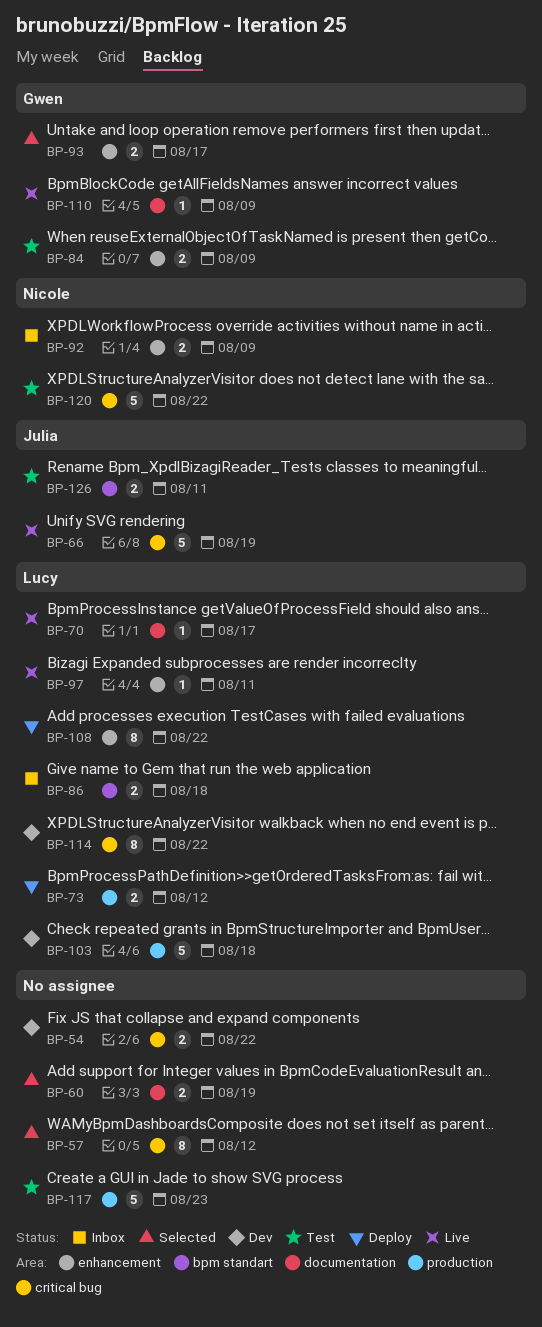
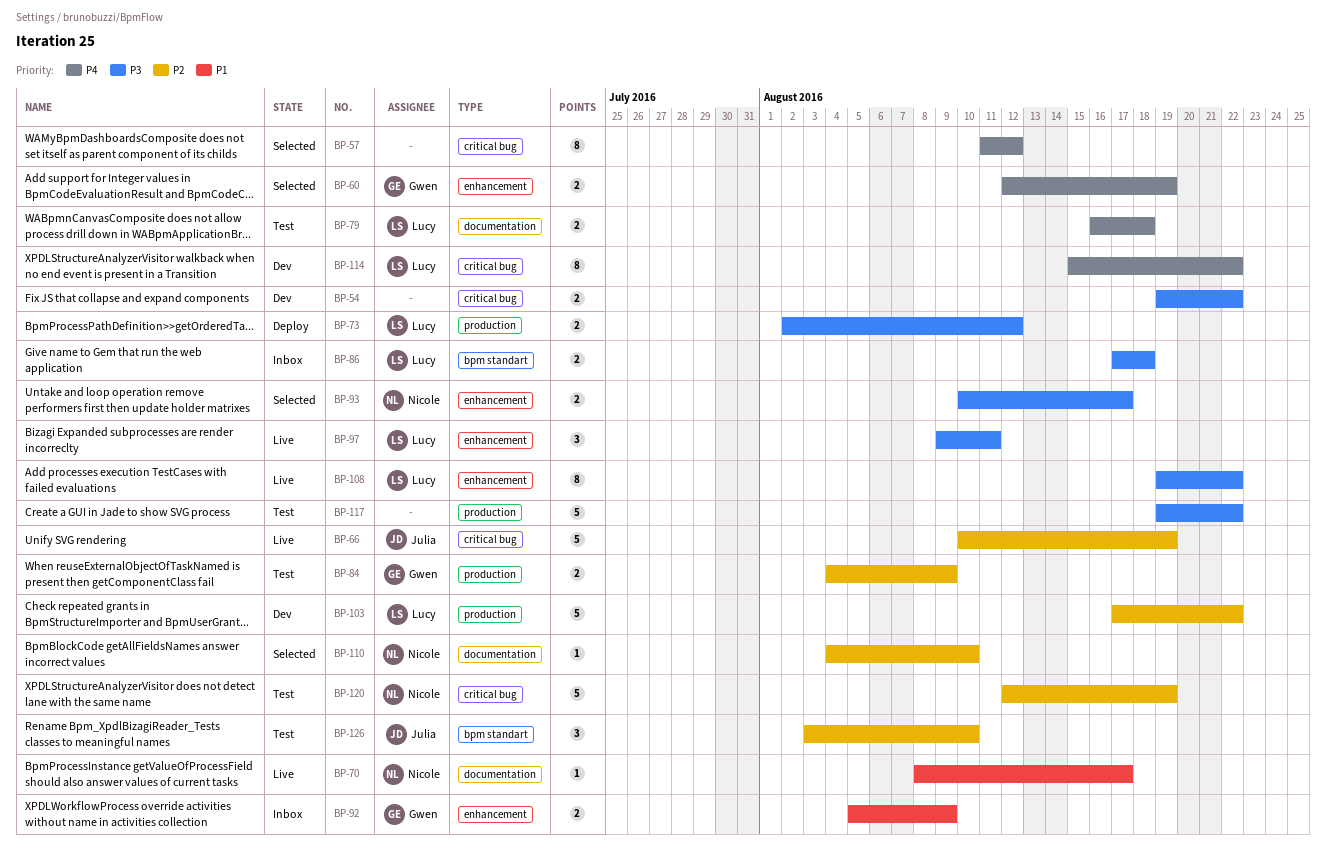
BP-60, owner: none -> Gwen
BP-60, label: documentation -> enhancement
BP-70, owner: Lucy -> Nicole
BP-79: none -> present
BP-84, label: enhancement -> production
BP-92, owner: Nicole -> Gwen
BP-93, owner: Gwen -> Nicole
BP-97, estimate: 1 -> 3
BP-103, due: Aug 18 -> Aug 22
BP-108, status: Deploy -> Live
BP-110, status: Live -> Selected
BP-110, owner: Gwen -> Nicole
BP-110, due: Aug 9 -> Aug 10
BP-117, due: Aug 23 -> Aug 22
BP-120, due: Aug 22 -> Aug 19
BP-126, estimate: 2 -> 3
BP-126, due: Aug 11 -> Aug 10

